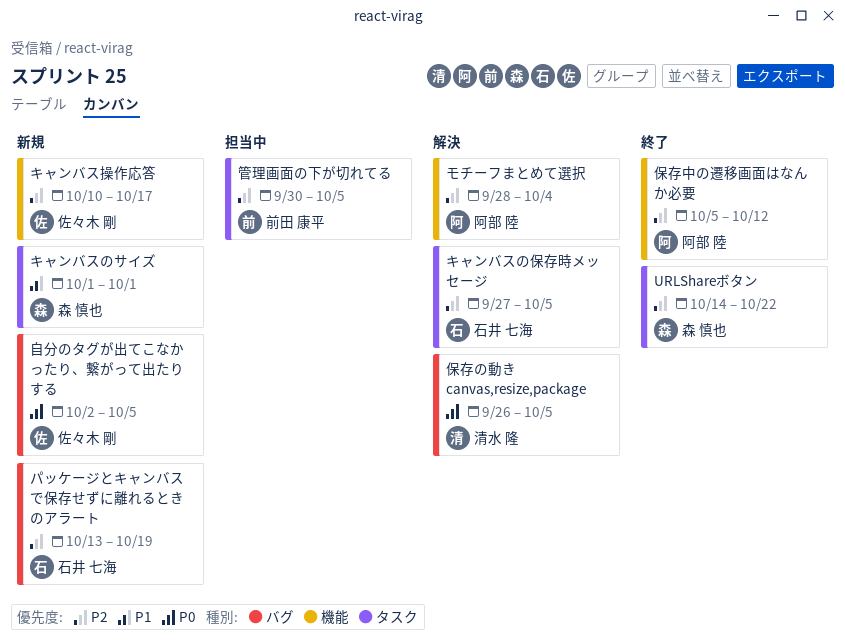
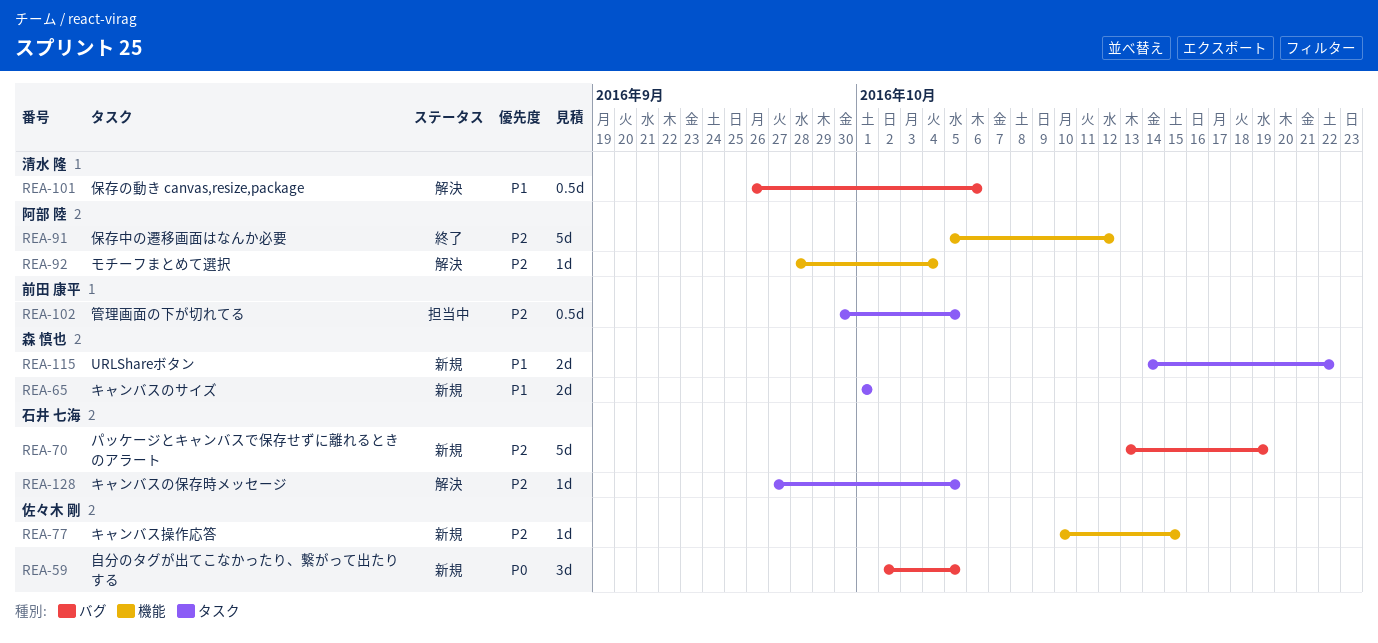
URLShareボタン, status: 終了 -> 新規
URLShareボタン, priority: P2 -> P1
キャンバス操作応答, due: Oct 17 -> Oct 15
保存の動き canvas,resize,package, priority: P0 -> P1
保存の動き canvas,resize,package, due: Oct 5 -> Oct 6

